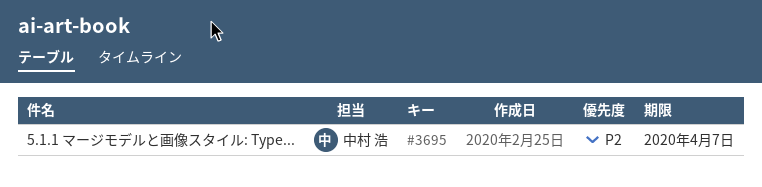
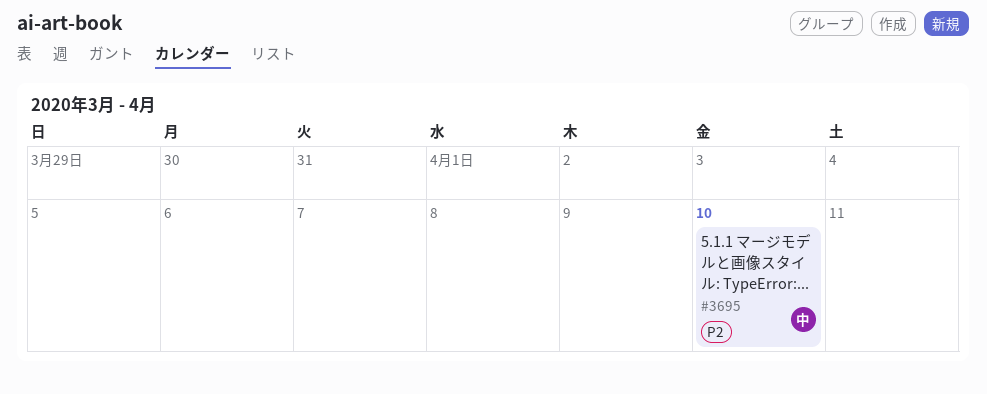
#3695, due: Apr 7 -> Apr 10

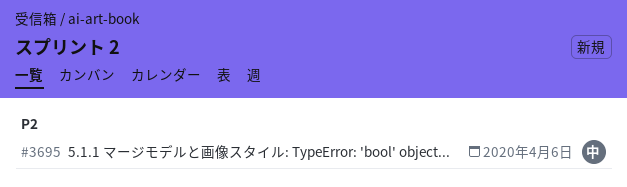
#3695, due: Apr 10 -> Apr 6

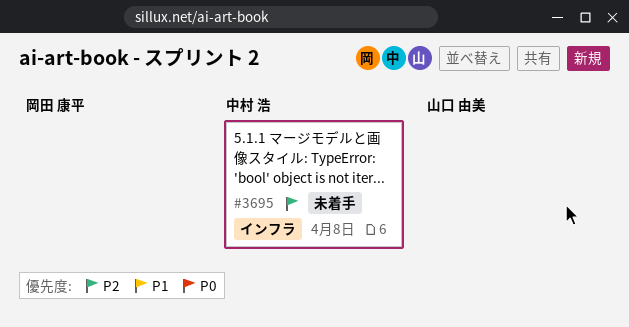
#3695, due: Apr 6 -> Apr 8

